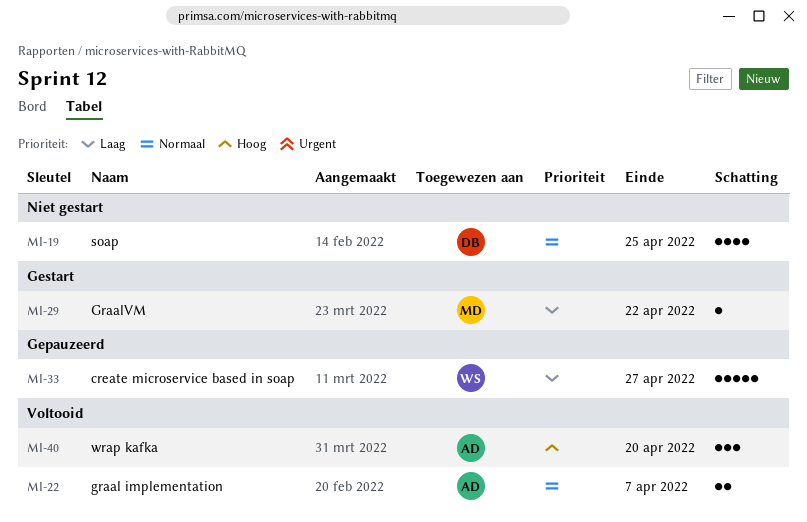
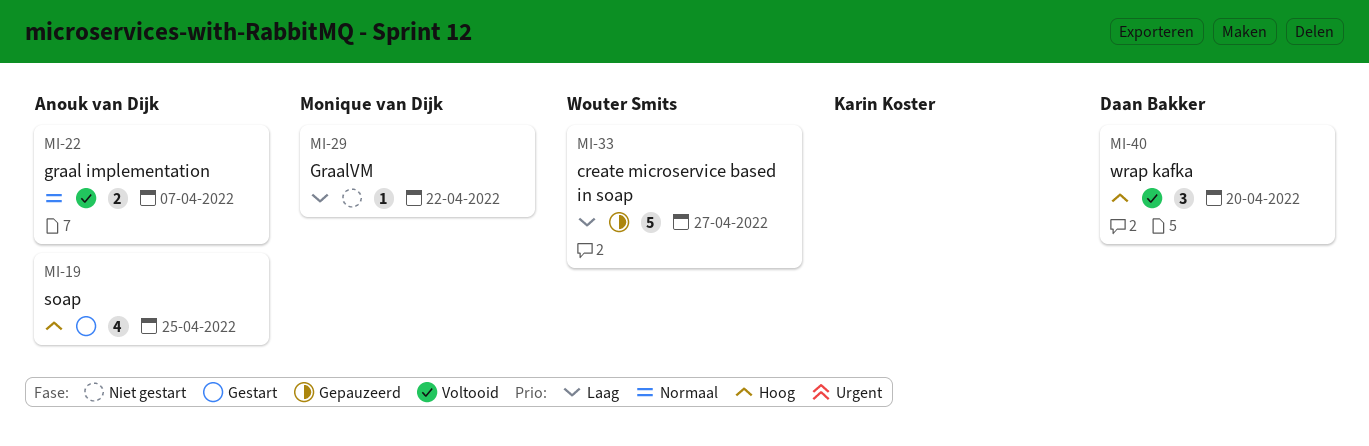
MI-19, status: Niet gestart -> Gestart
MI-19, owner: Daan Bakker -> Anouk van Dijk
MI-19, priority: Normaal -> Hoog
MI-29, status: Gestart -> Niet gestart
MI-40, owner: Anouk van Dijk -> Daan Bakker

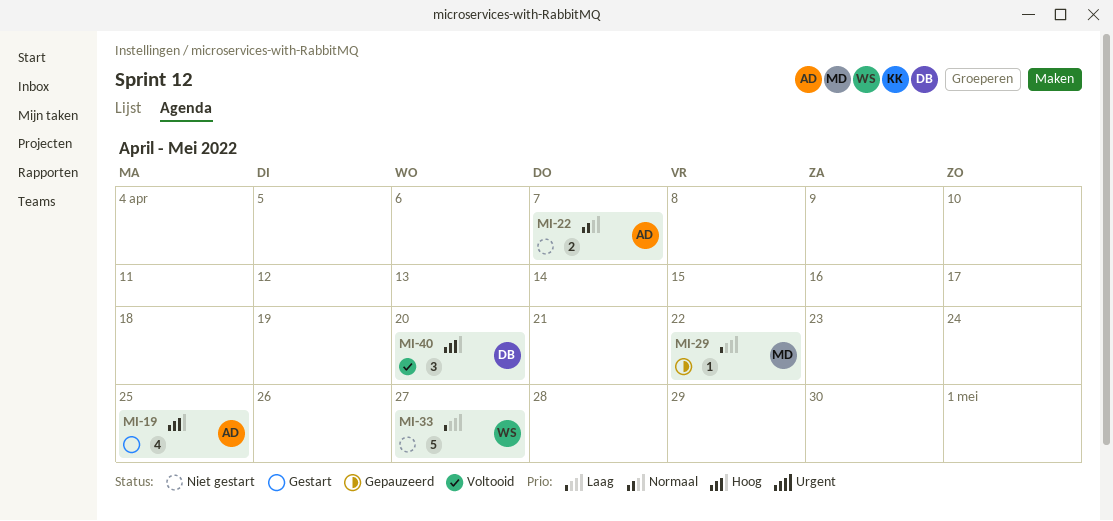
MI-22, status: Voltooid -> Niet gestart
MI-29, status: Niet gestart -> Gepauzeerd
MI-33, status: Gepauzeerd -> Niet gestart

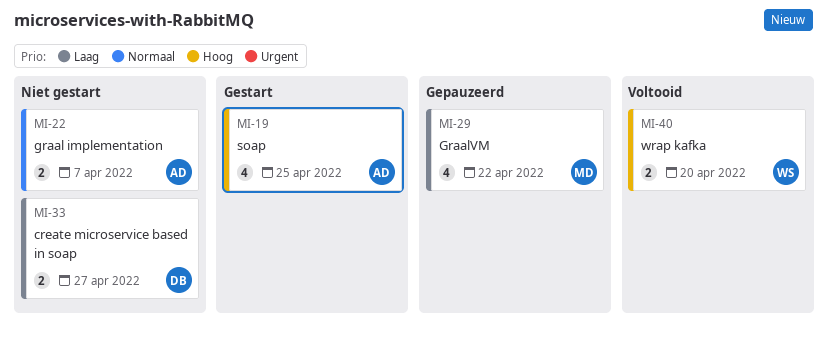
MI-29, estimate: 1 -> 4
MI-33, owner: WS -> DB
MI-33, estimate: 5 -> 2
MI-40, owner: DB -> WS
MI-40, estimate: 3 -> 2

